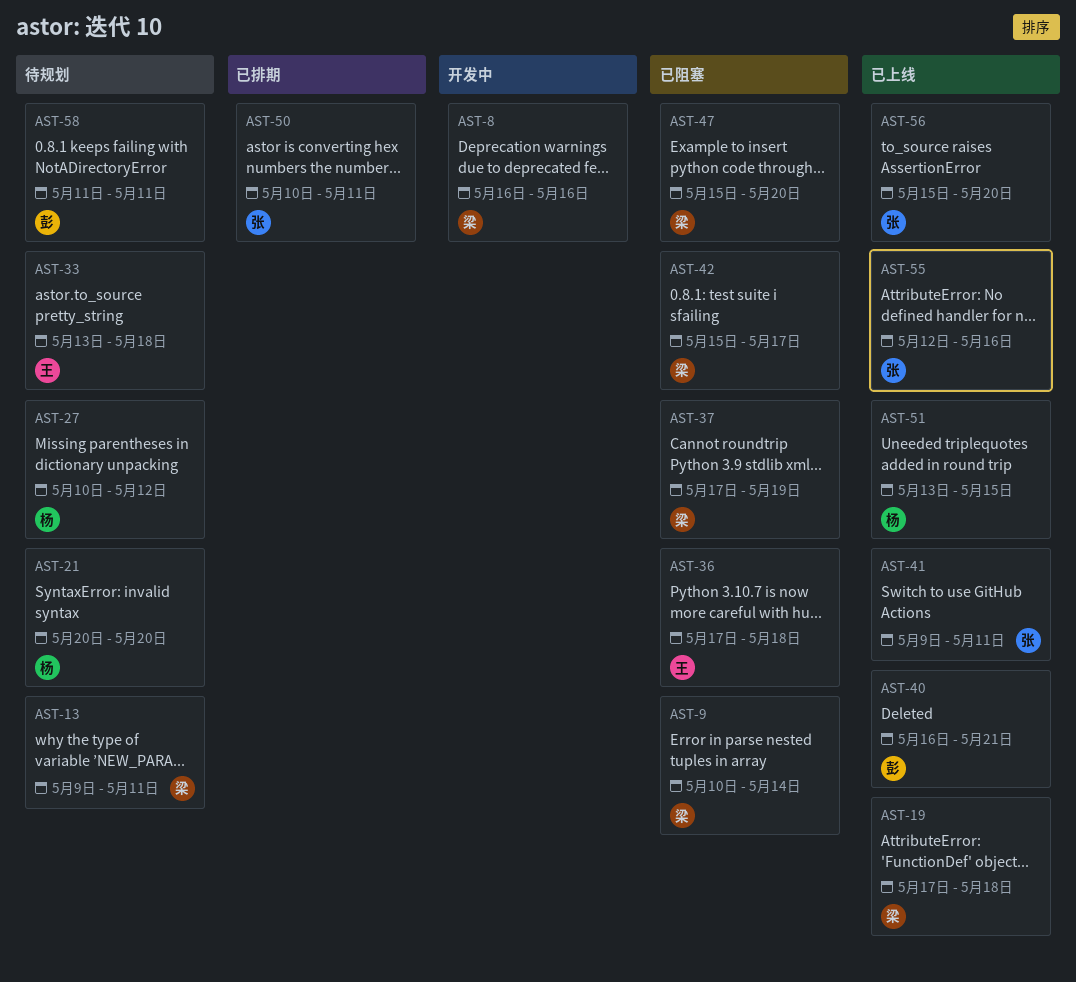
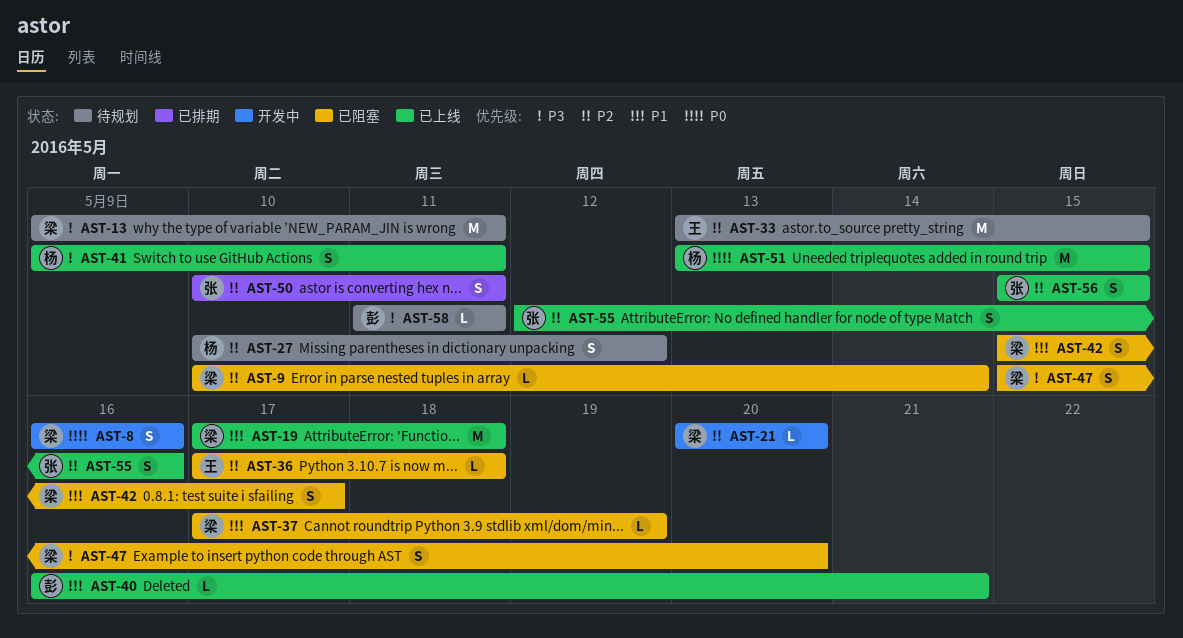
AST-21, status: 待规划 -> 开发中
AST-21, owner: 杨 -> 梁
AST-33, due: May 18 -> May 15
AST-41, owner: 张 -> 杨
AST-56, due: May 20 -> May 15

